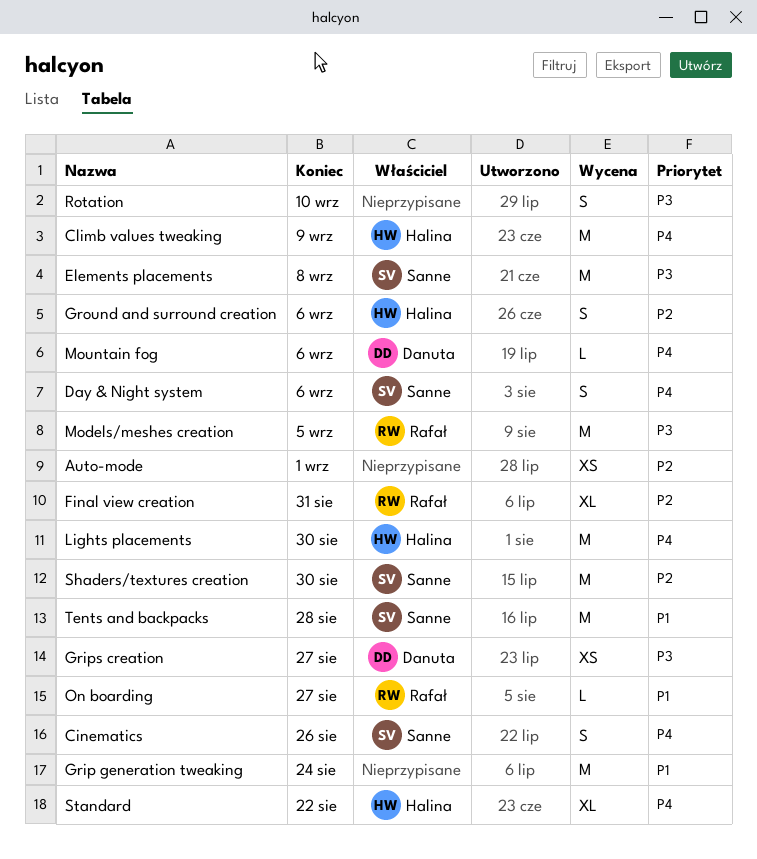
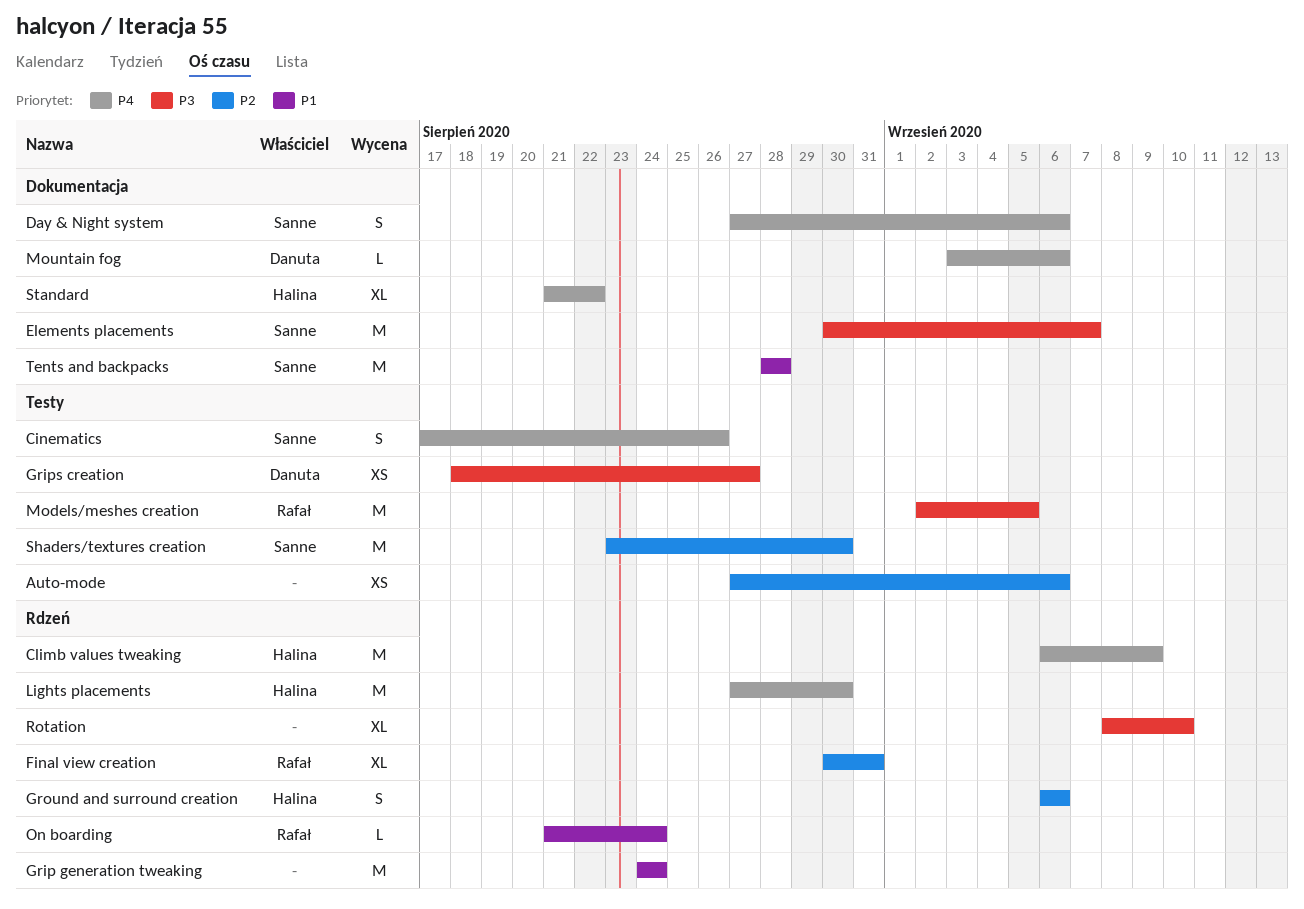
Auto-mode, due: Sep 1 -> Sep 6
Elements placements, due: Sep 8 -> Sep 7
On boarding, due: Aug 27 -> Aug 24
Rotation, estimate: S -> XL

